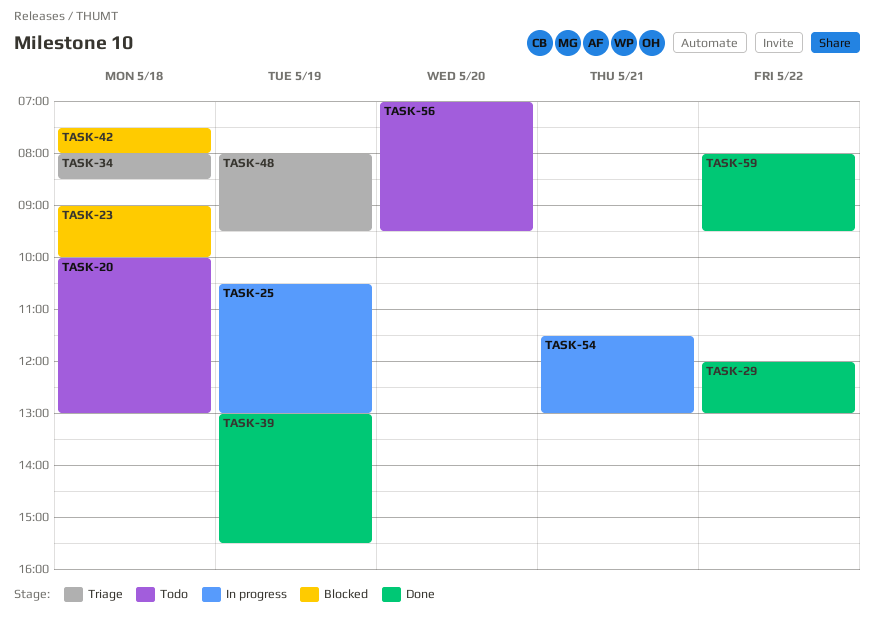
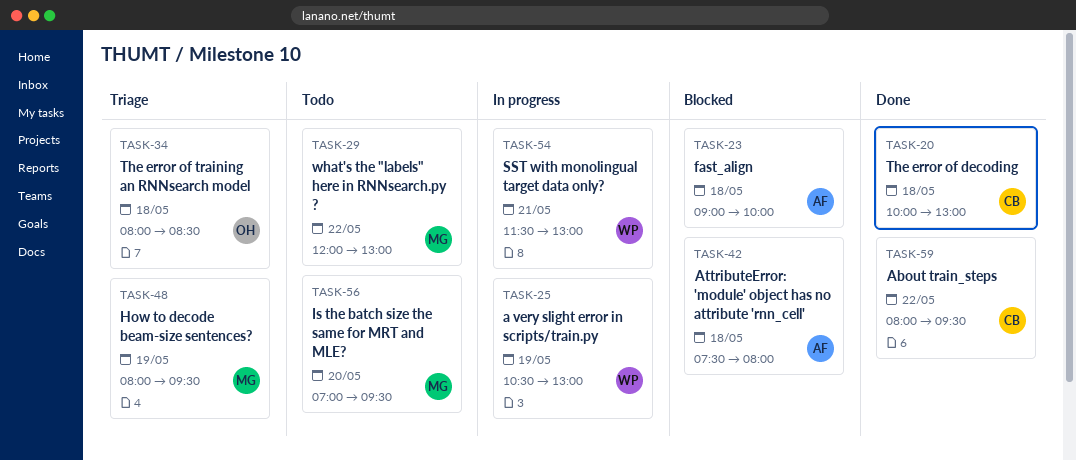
TASK-20, status: Todo -> Done
TASK-29, status: Done -> Todo
TASK-39: present -> none

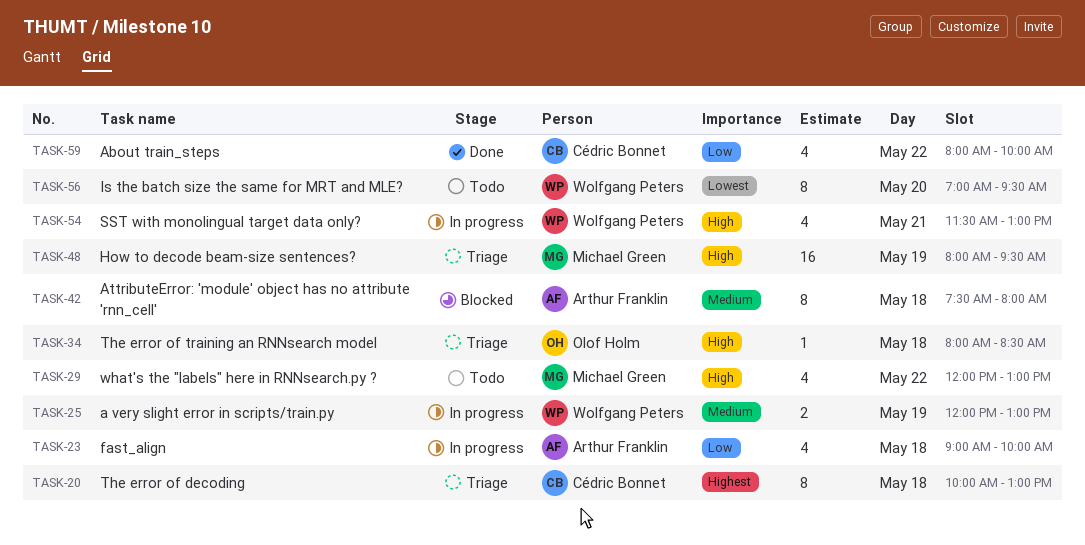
TASK-20, status: Done -> Triage
TASK-23, status: Blocked -> In progress
TASK-25, begins: 10:30 -> 12:00
TASK-56, owner: Michael Green -> Wolfgang Peters
TASK-59, ends: 09:30 -> 10:00

